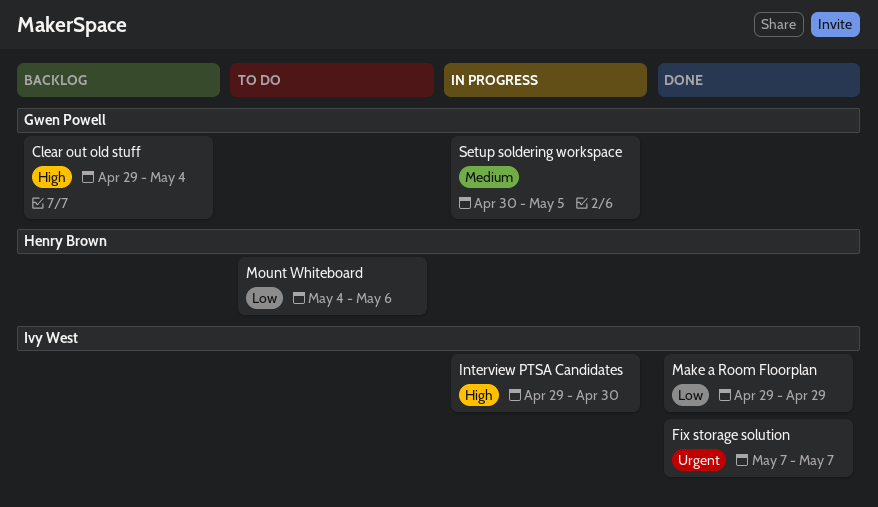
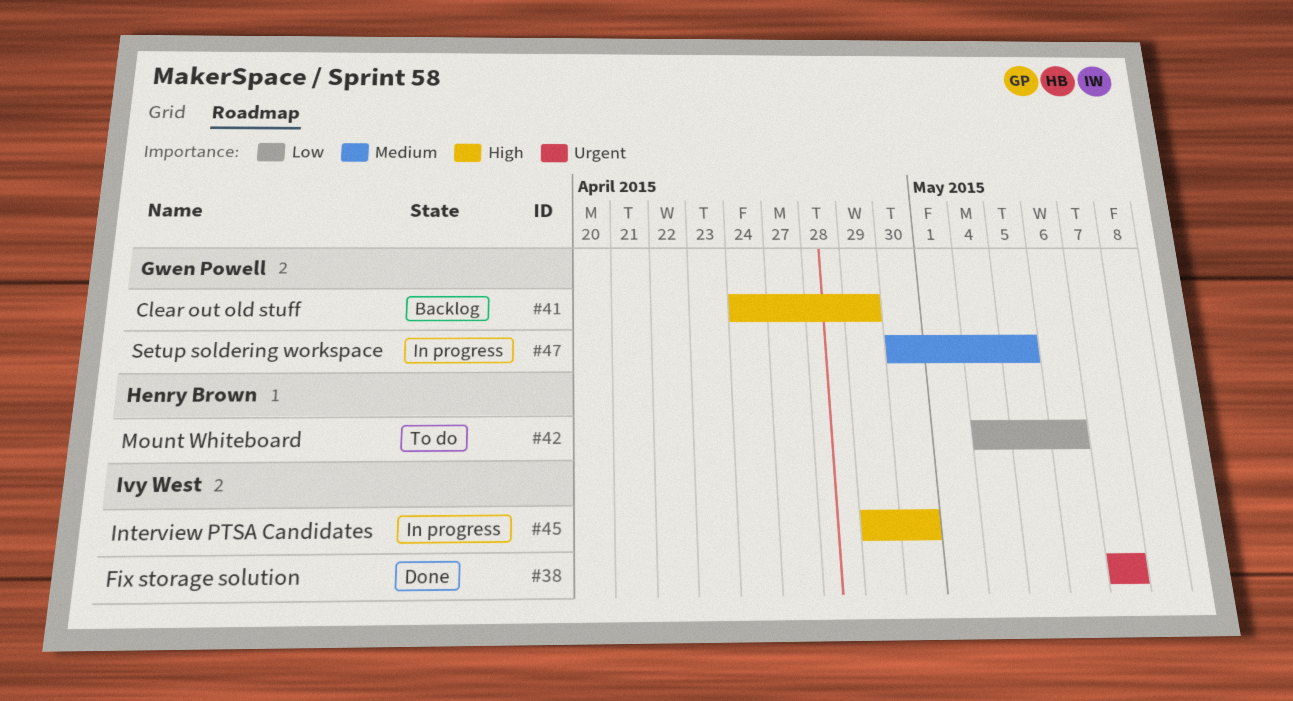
Clear out old stuff, start: Apr 29 -> Apr 24
Clear out old stuff, due: May 4 -> Apr 29
Make a Room Floorplan: present -> none

